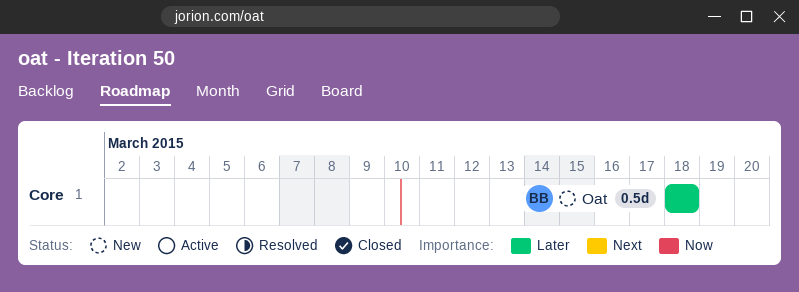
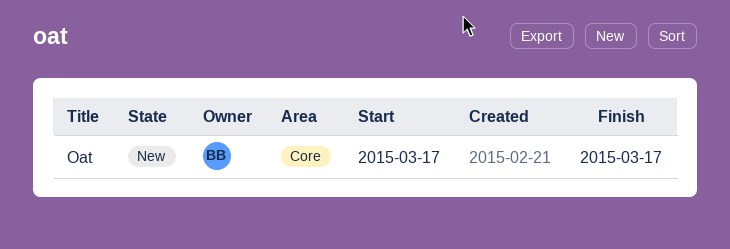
Oat, start: Mar 18 -> Mar 17
Oat, due: Mar 18 -> Mar 17

